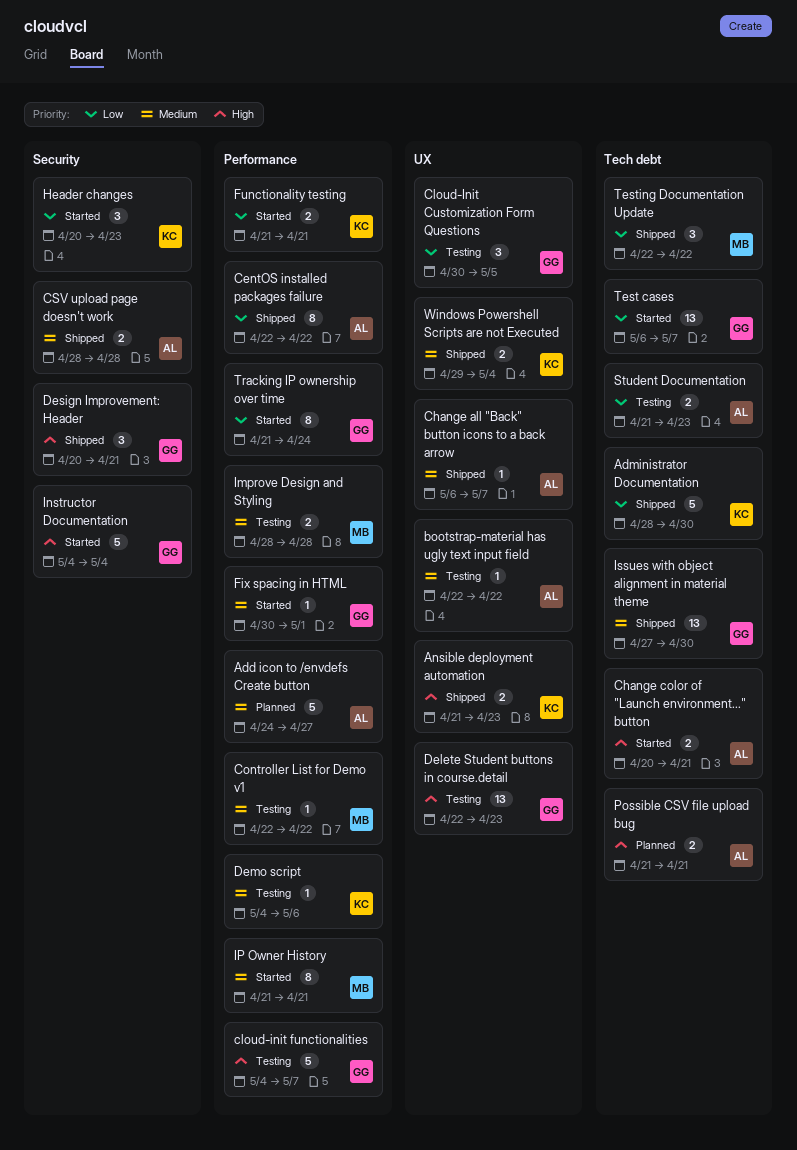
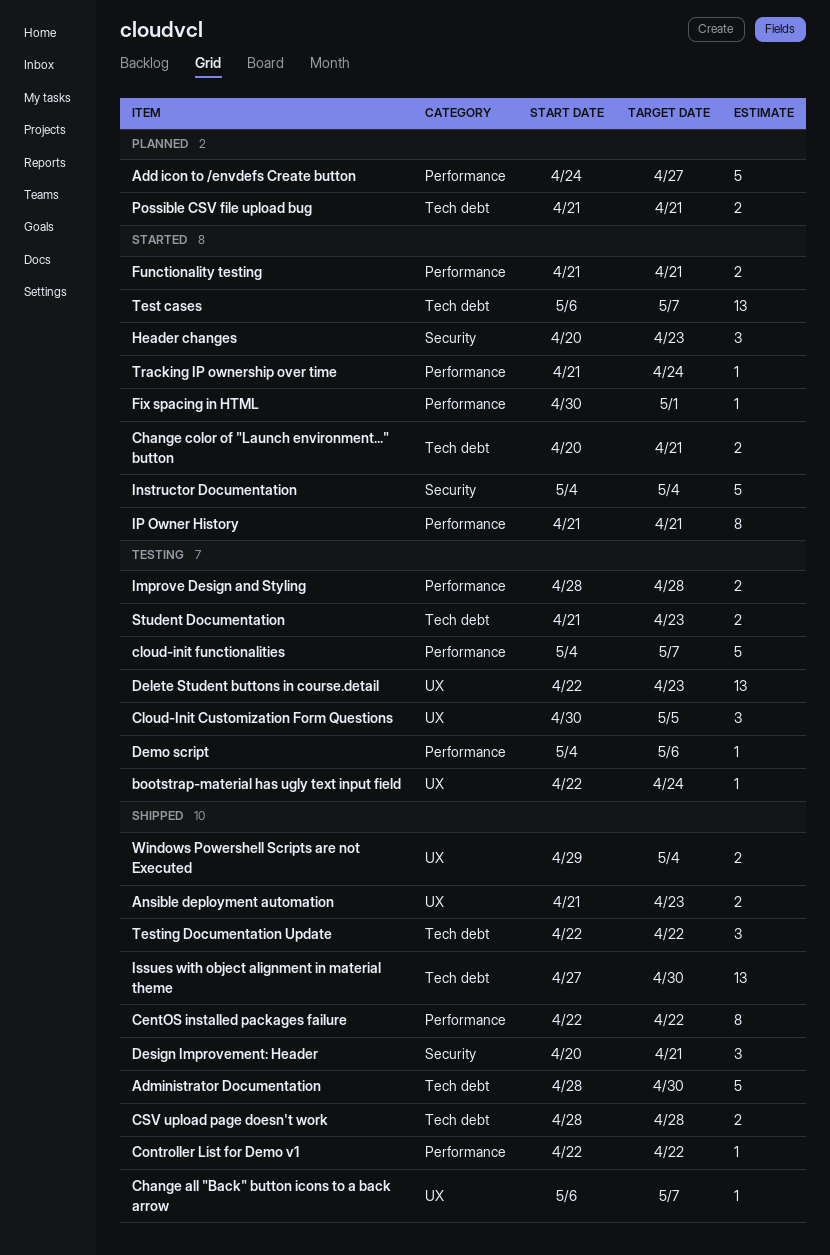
bootstrap-material has ugly text input field, due: Apr 22 -> Apr 24
Controller List for Demo v1, status: Testing -> Shipped
CSV upload page doesn't work, label: Security -> Tech debt
Tracking IP ownership over time, estimate: 8 -> 1

